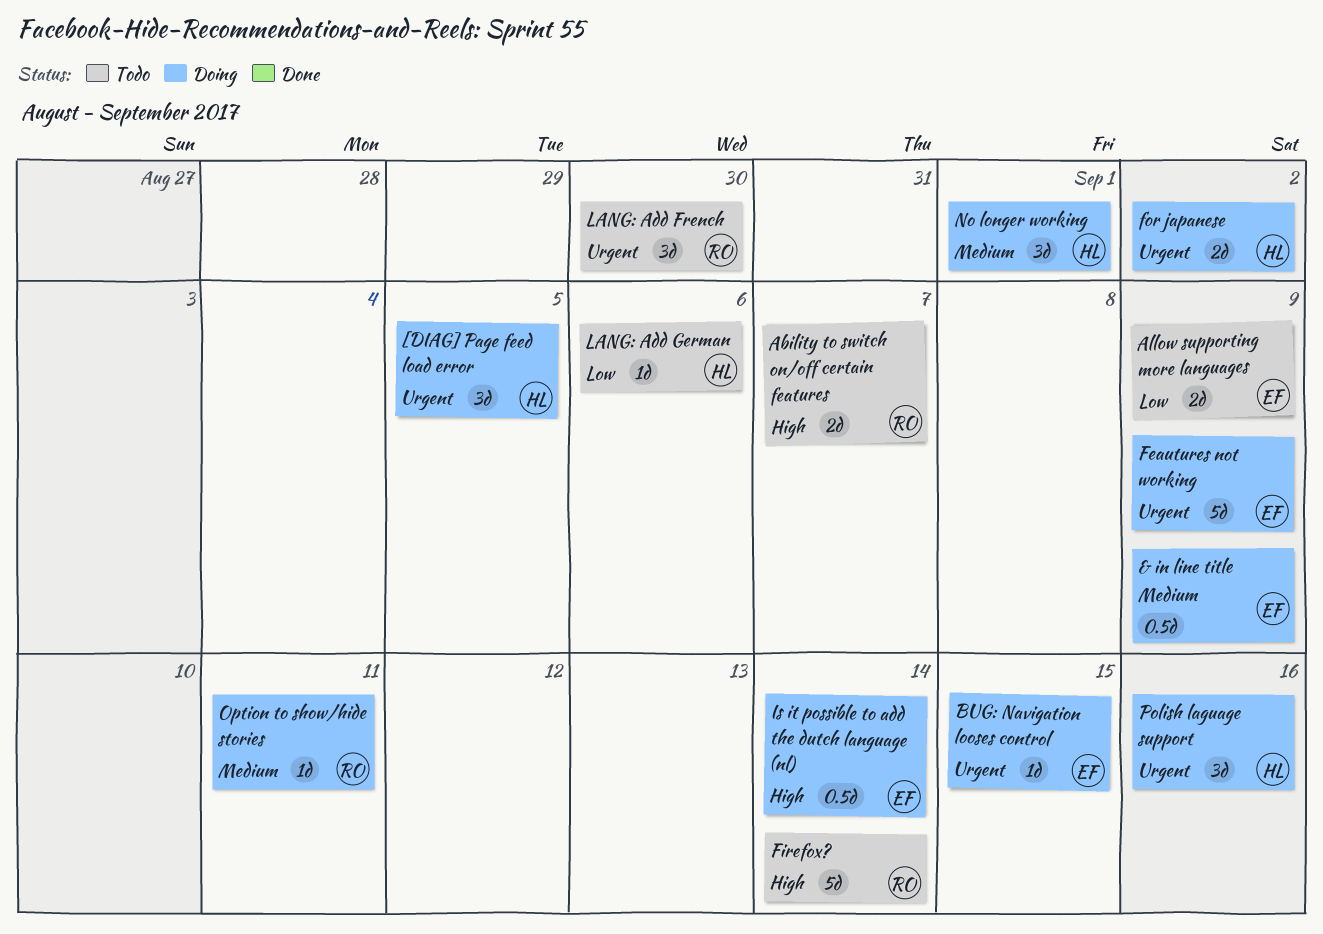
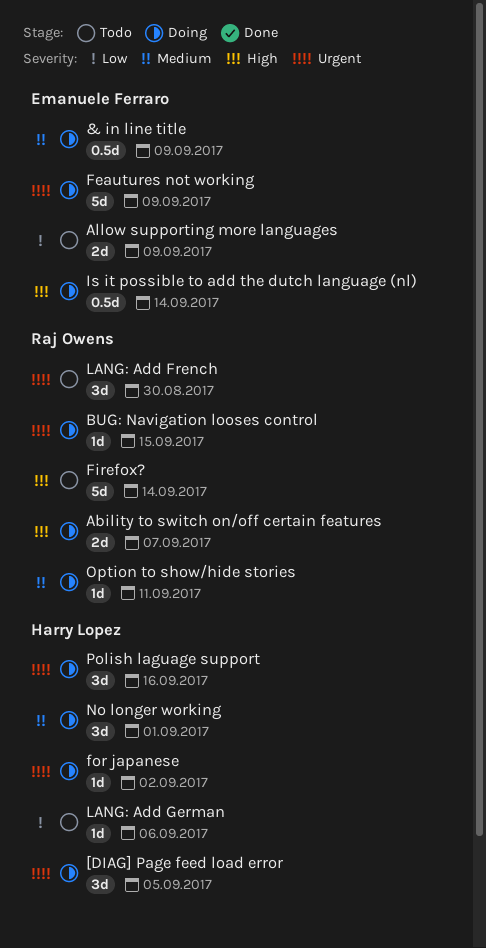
Ability to switch on/off certain features, status: Todo -> Doing
BUG: Navigation looses control, owner: Emanuele Ferraro -> Raj Owens
for japanese, estimate: 2d -> 1d

